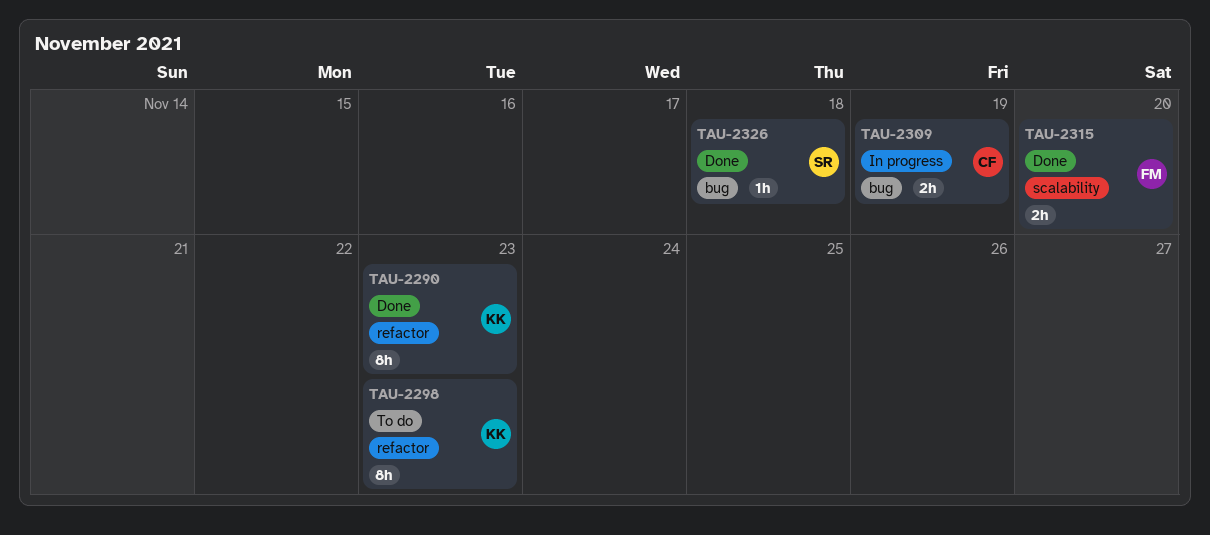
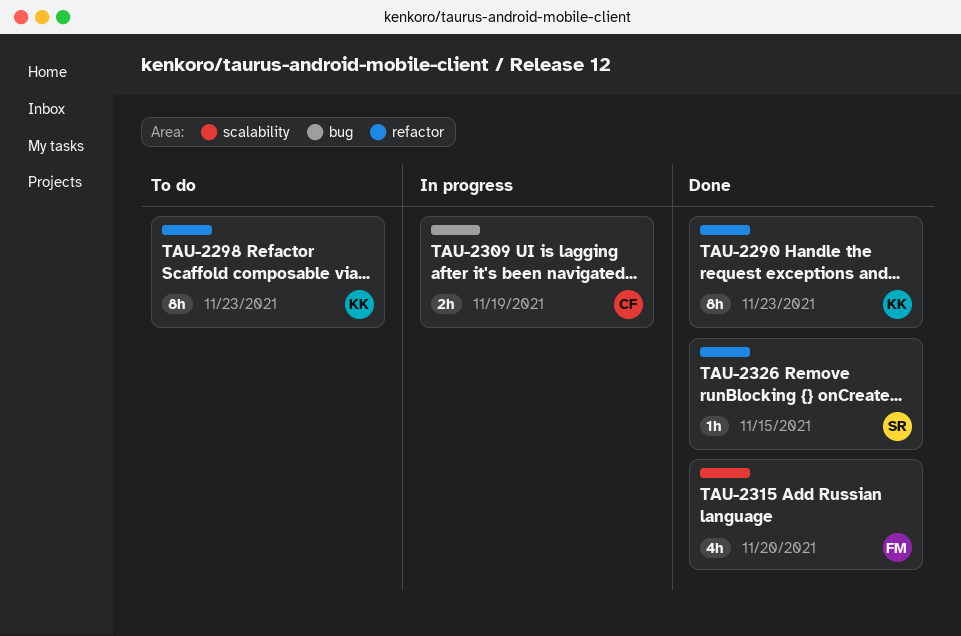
TAU-2315, estimate: 2h -> 4h
TAU-2326, label: bug -> refactor
TAU-2326, due: Nov 18 -> Nov 15

